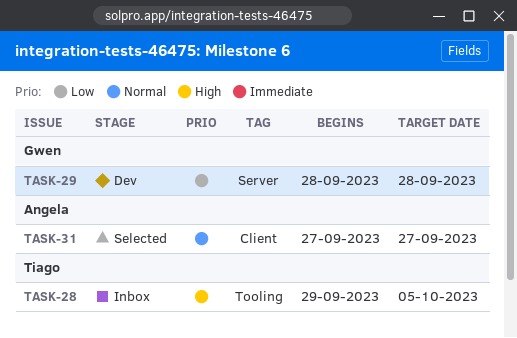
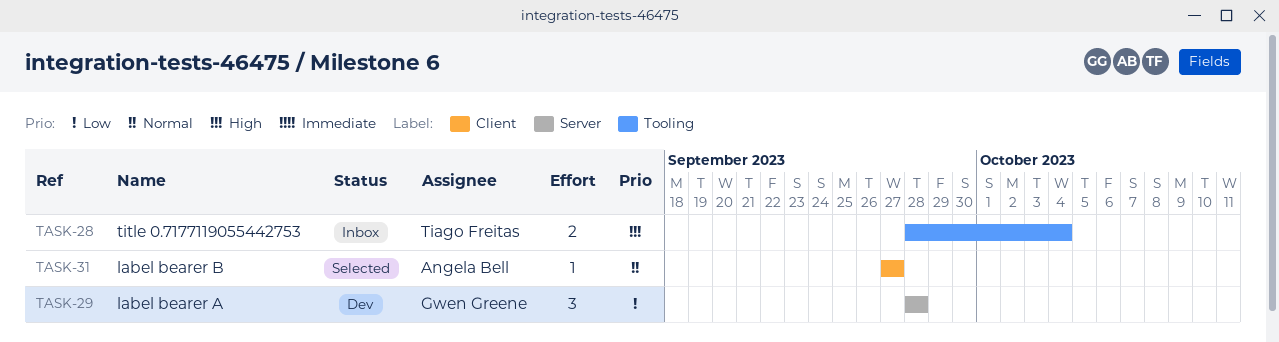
TASK-28, start: Sep 29 -> Sep 28
TASK-28, due: Oct 5 -> Oct 4

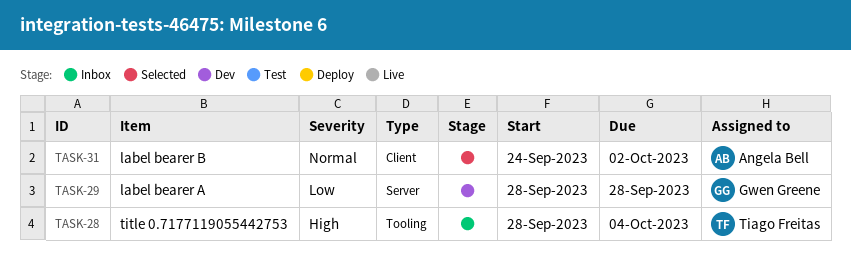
TASK-31, start: Sep 27 -> Sep 24
TASK-31, due: Sep 27 -> Oct 2

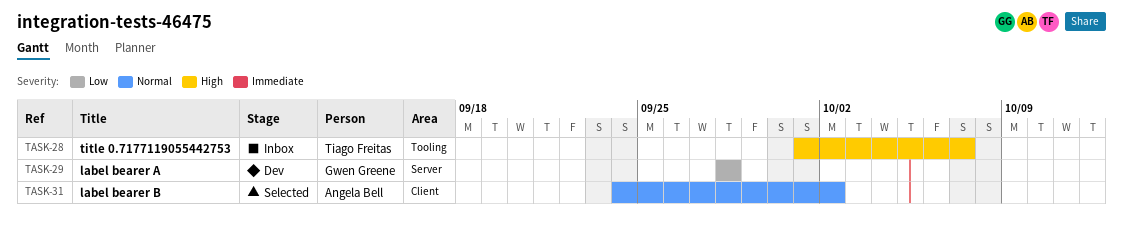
TASK-28, start: Sep 28 -> Oct 1
TASK-28, due: Oct 4 -> Oct 7

